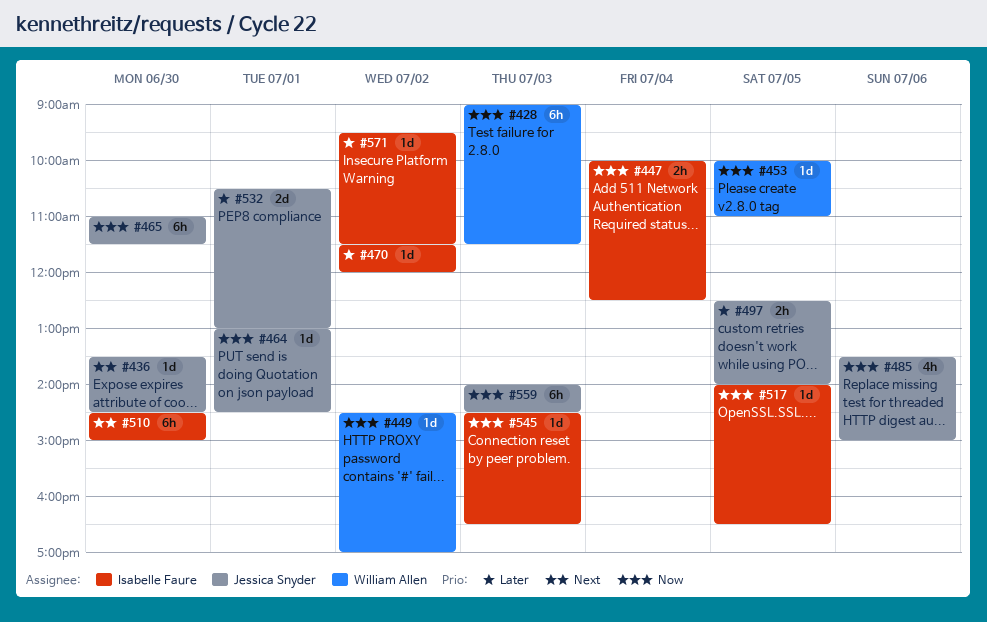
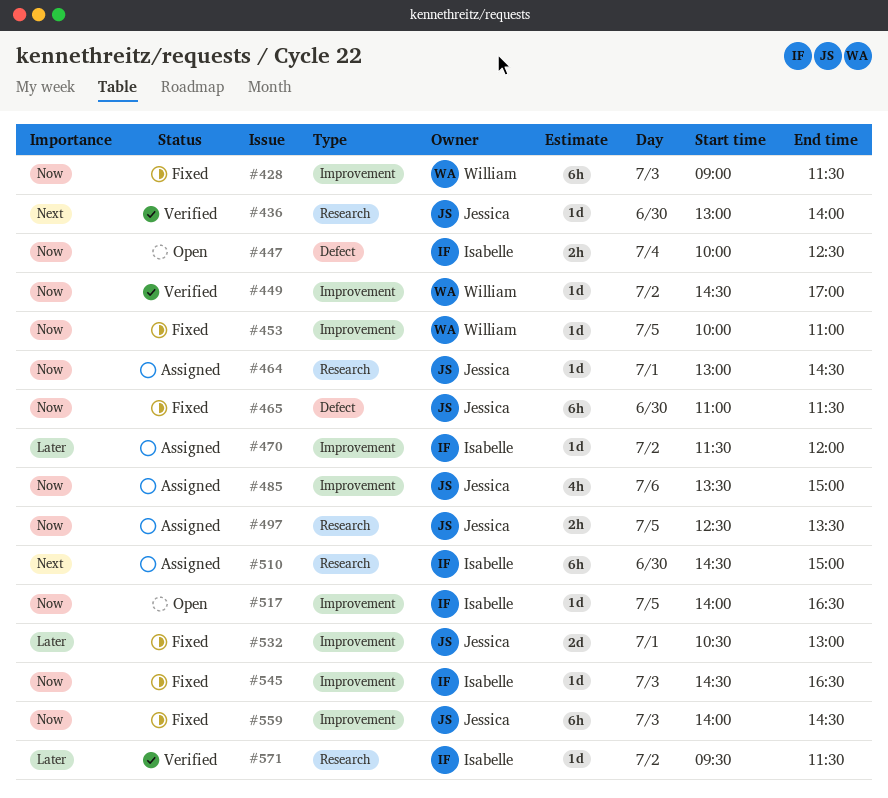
#436, begins: 13:30 -> 13:00
#436, ends: 14:30 -> 14:00
#497, priority: Later -> Now
#497, ends: 14:00 -> 13:30

